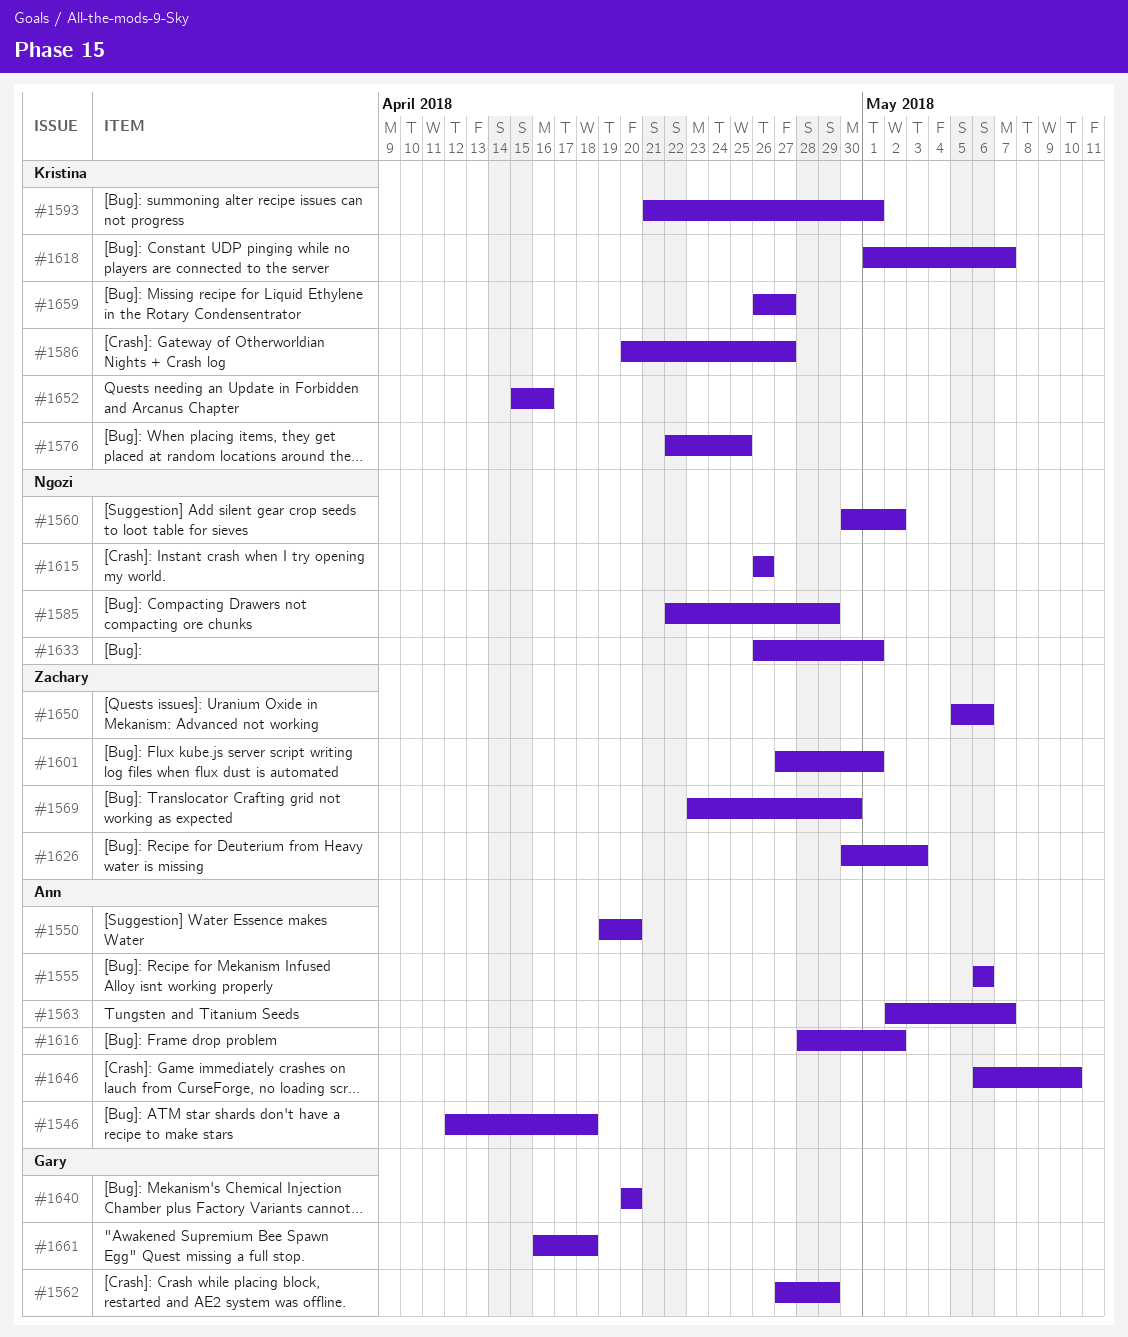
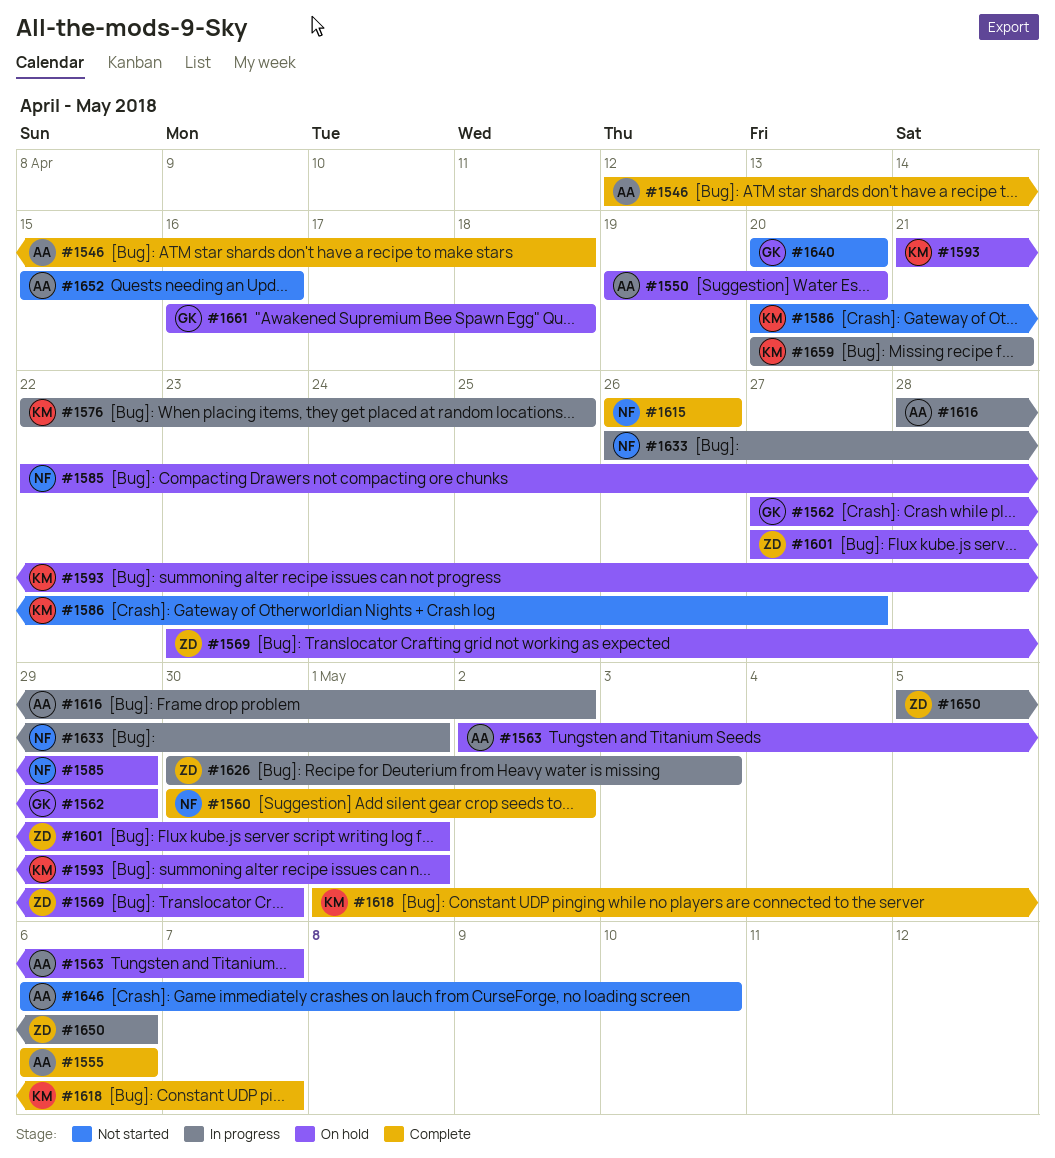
#1652, owner: Kristina -> Ann
#1659, start: Apr 26 -> Apr 20
#1659, due: Apr 27 -> Apr 21

